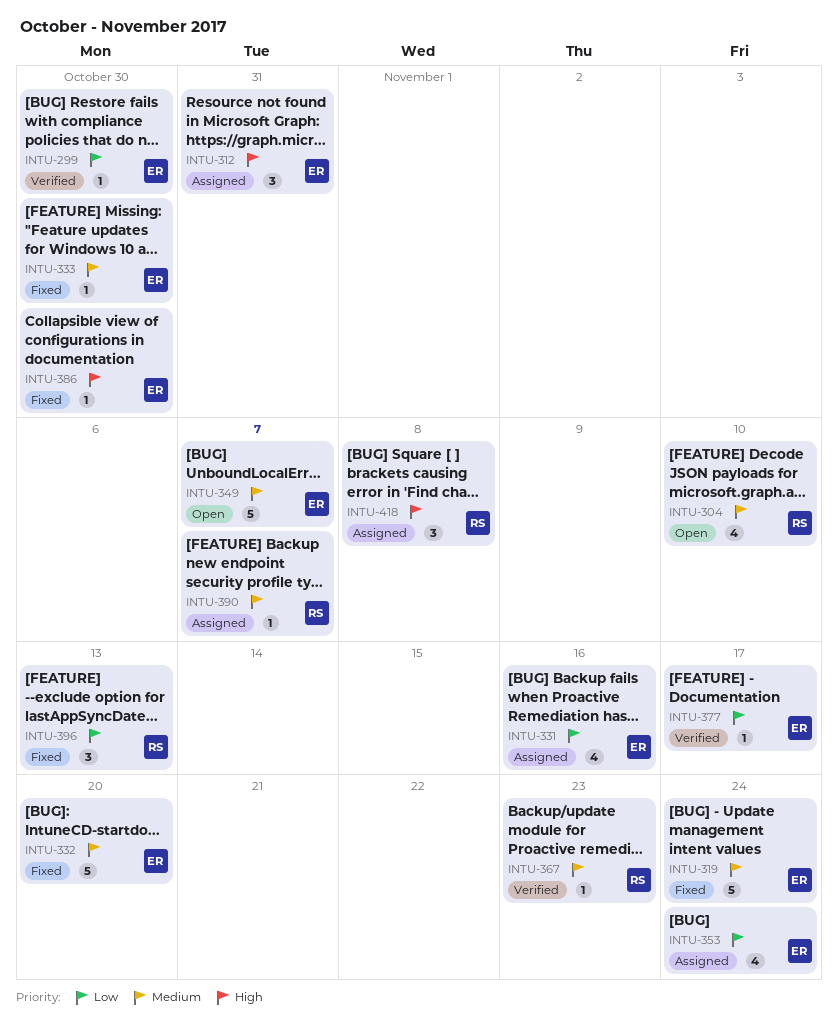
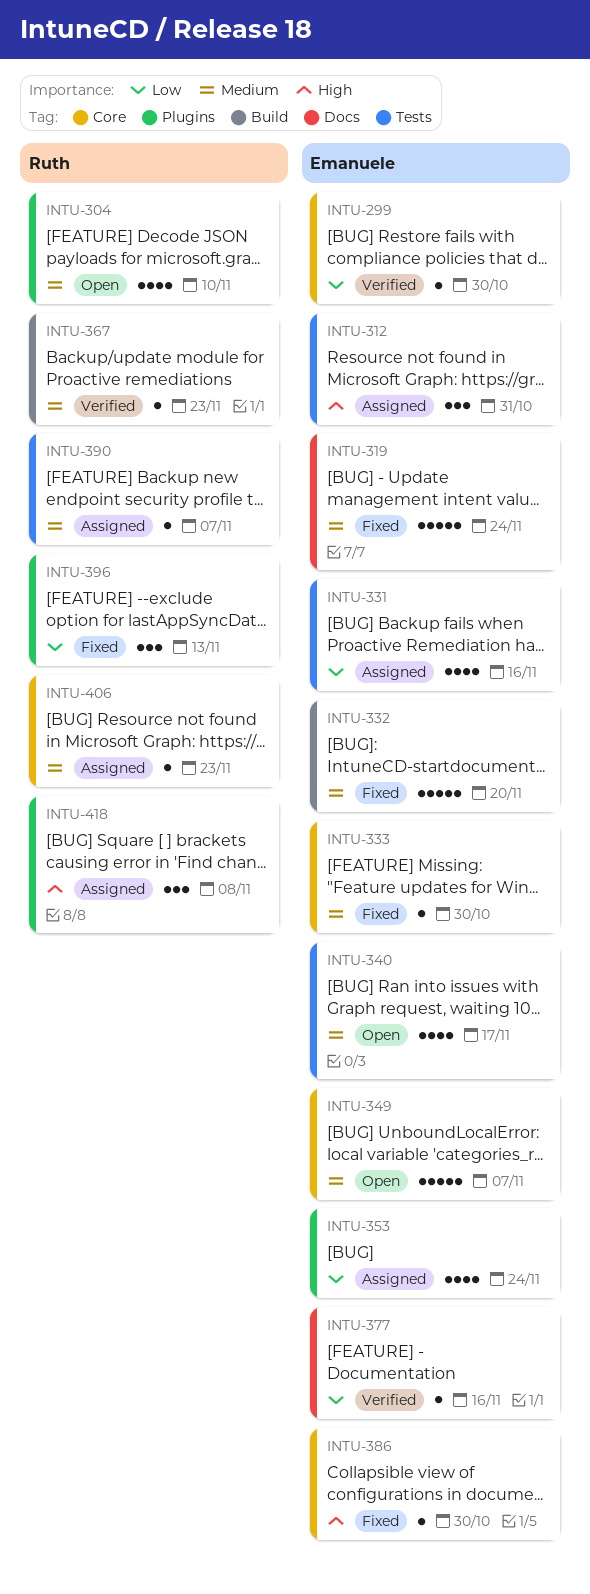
INTU-340: none -> present
INTU-377, due: Nov 17 -> Nov 16
INTU-406: none -> present

